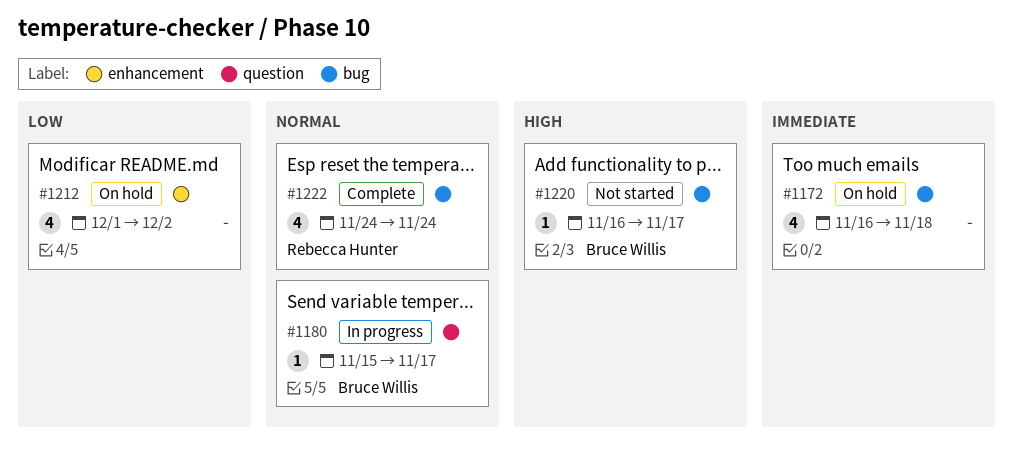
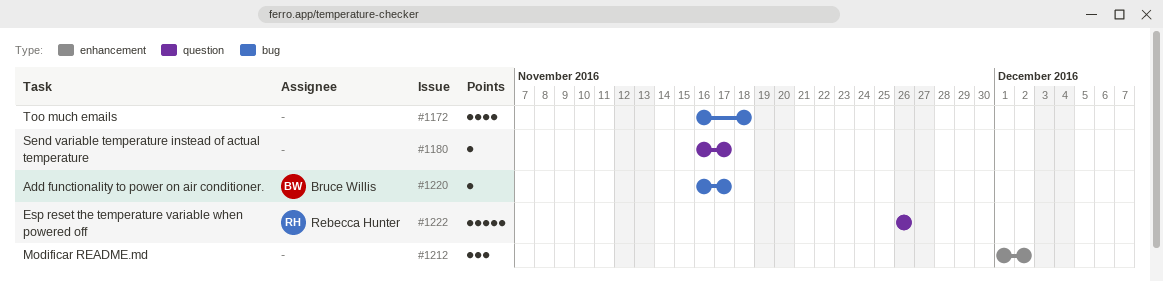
#1180, owner: Bruce Willis -> none
#1180, start: Nov 15 -> Nov 16
#1212, estimate: 4 -> 3
#1222, label: bug -> question
#1222, estimate: 4 -> 5
#1222, start: Nov 24 -> Nov 26
#1222, due: Nov 24 -> Nov 26

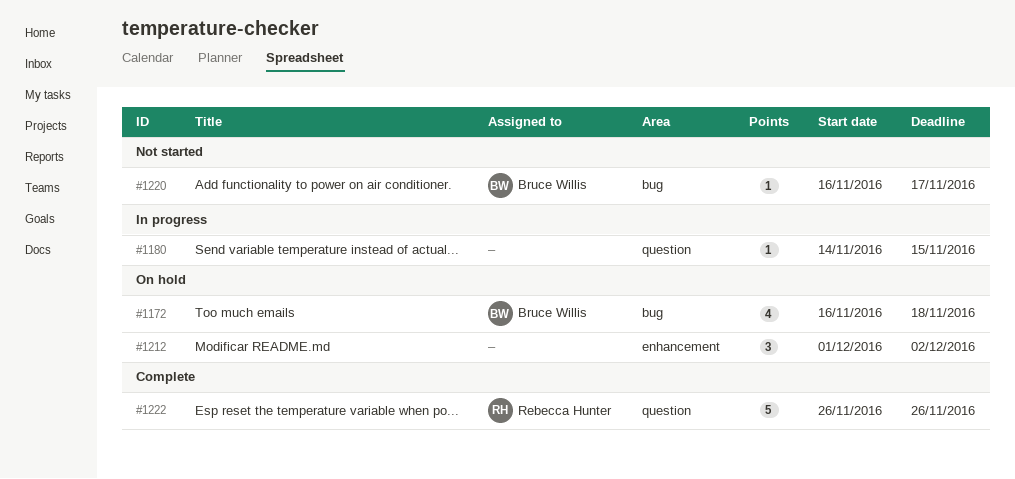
#1172, owner: none -> Bruce Willis
#1180, start: Nov 16 -> Nov 14
#1180, due: Nov 17 -> Nov 15

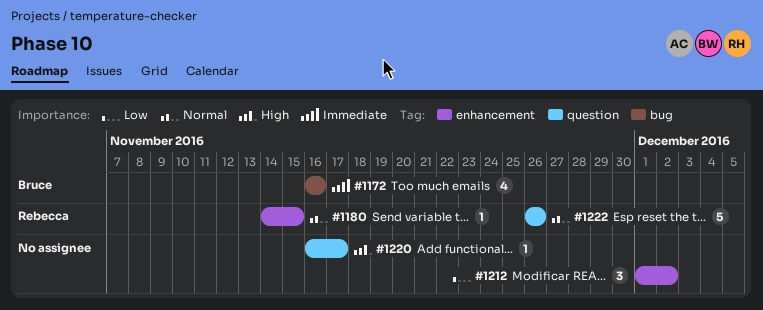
#1172, due: Nov 18 -> Nov 16
#1180, owner: none -> Rebecca Hunter
#1180, label: question -> enhancement
#1220, owner: Bruce Willis -> none
#1220, label: bug -> question

